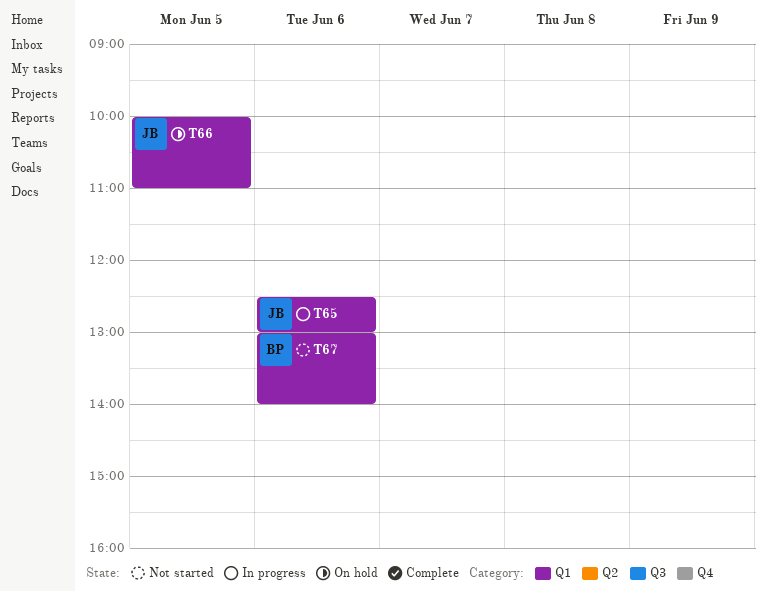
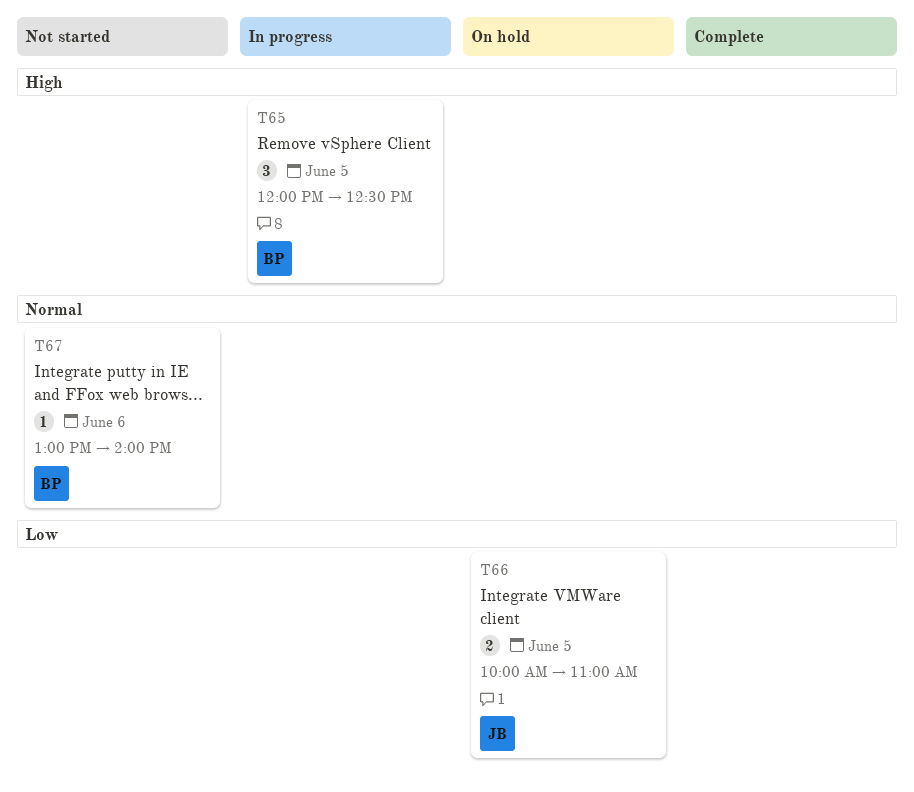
T65, owner: JB -> BP
T65, day: Jun 6 -> Jun 5
T65, begins: 12:30 -> 12:00
T65, ends: 13:00 -> 12:30

